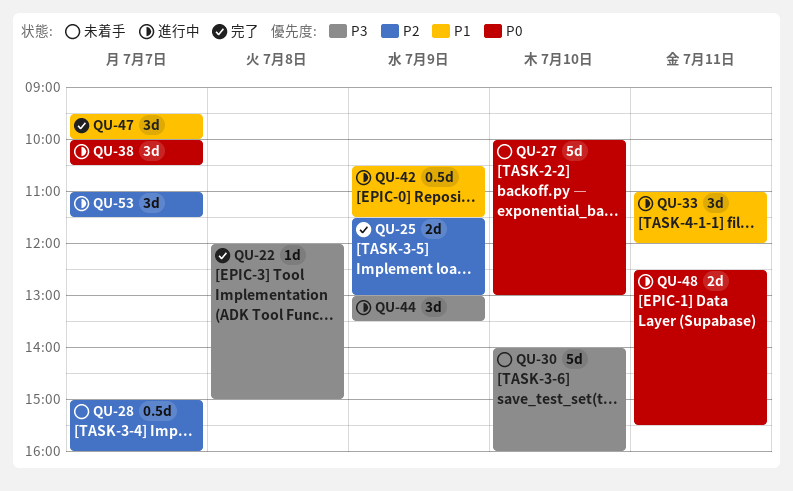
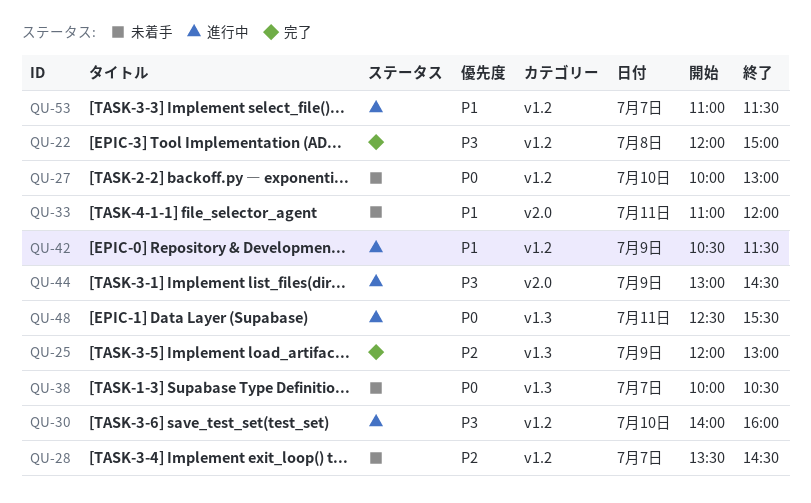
QU-25, begins: 11:30 -> 12:00
QU-28, begins: 15:00 -> 13:30
QU-28, ends: 16:00 -> 14:30
QU-30, status: 未着手 -> 進行中
QU-33, status: 進行中 -> 未着手
QU-38, status: 進行中 -> 未着手
QU-44, ends: 13:30 -> 14:30
QU-47: present -> none
QU-53, priority: P2 -> P1

